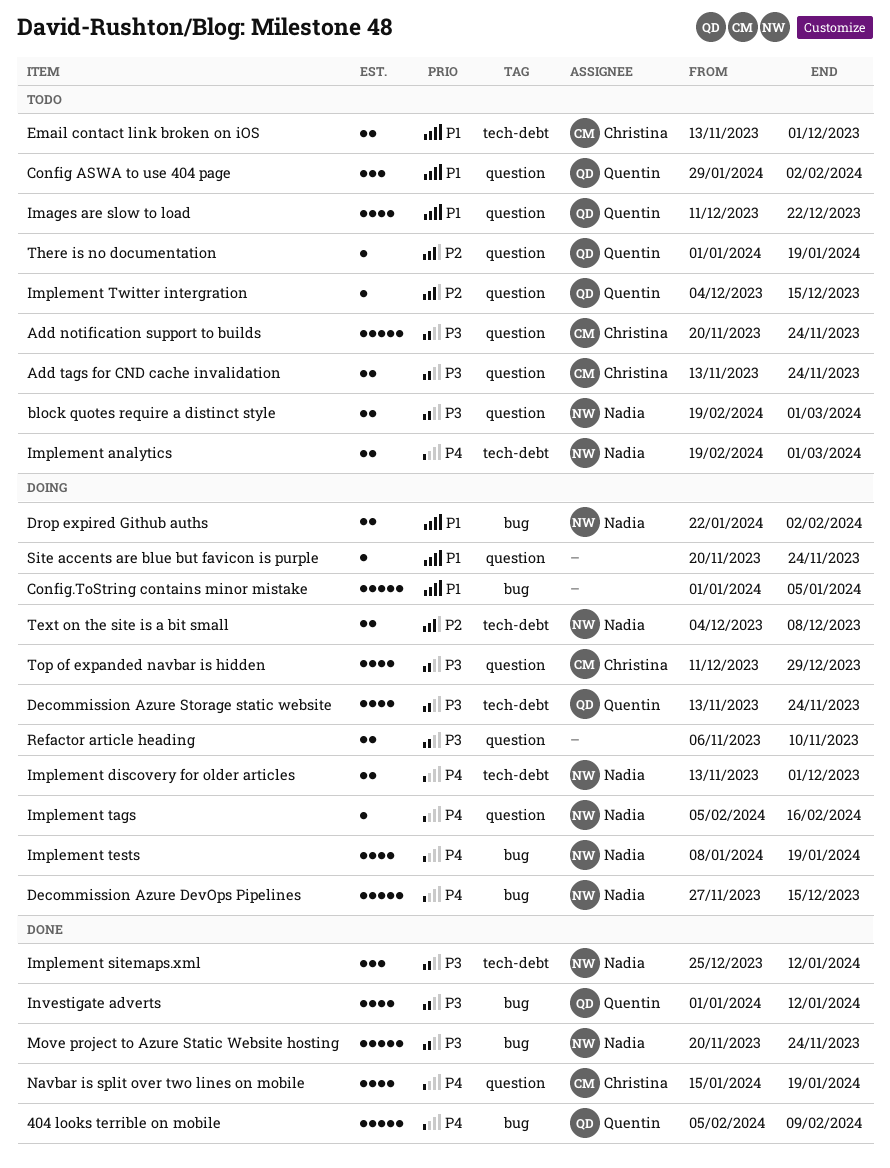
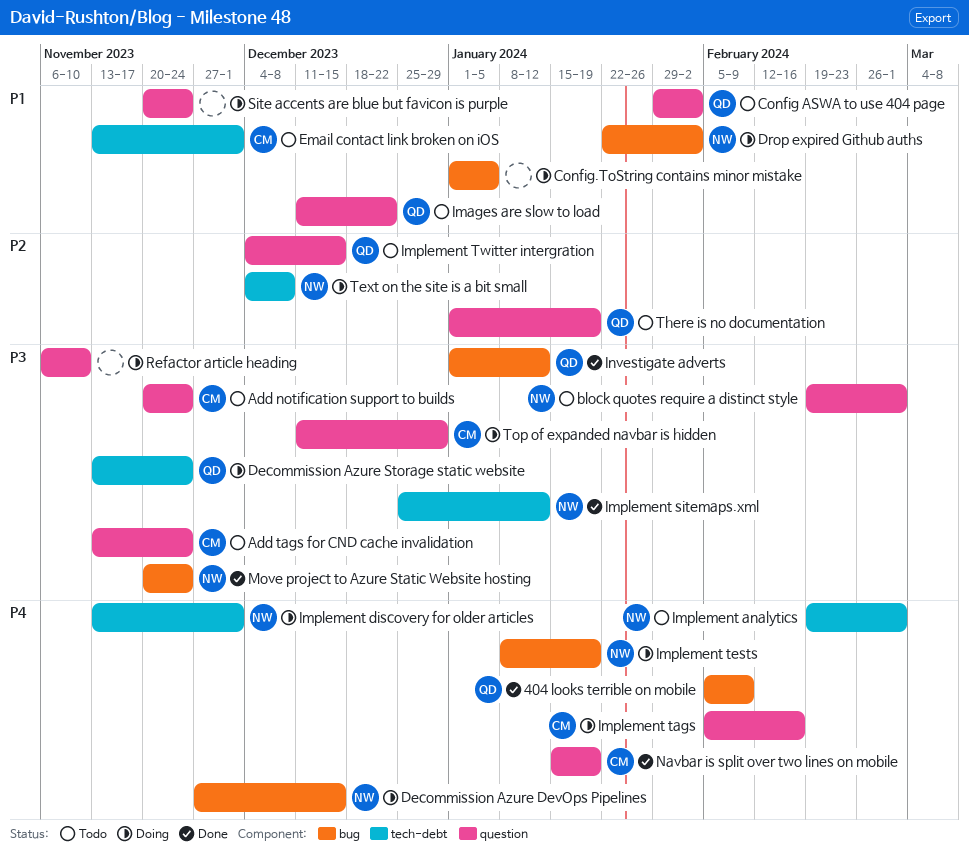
Implement tags, owner: Nadia -> Christina

